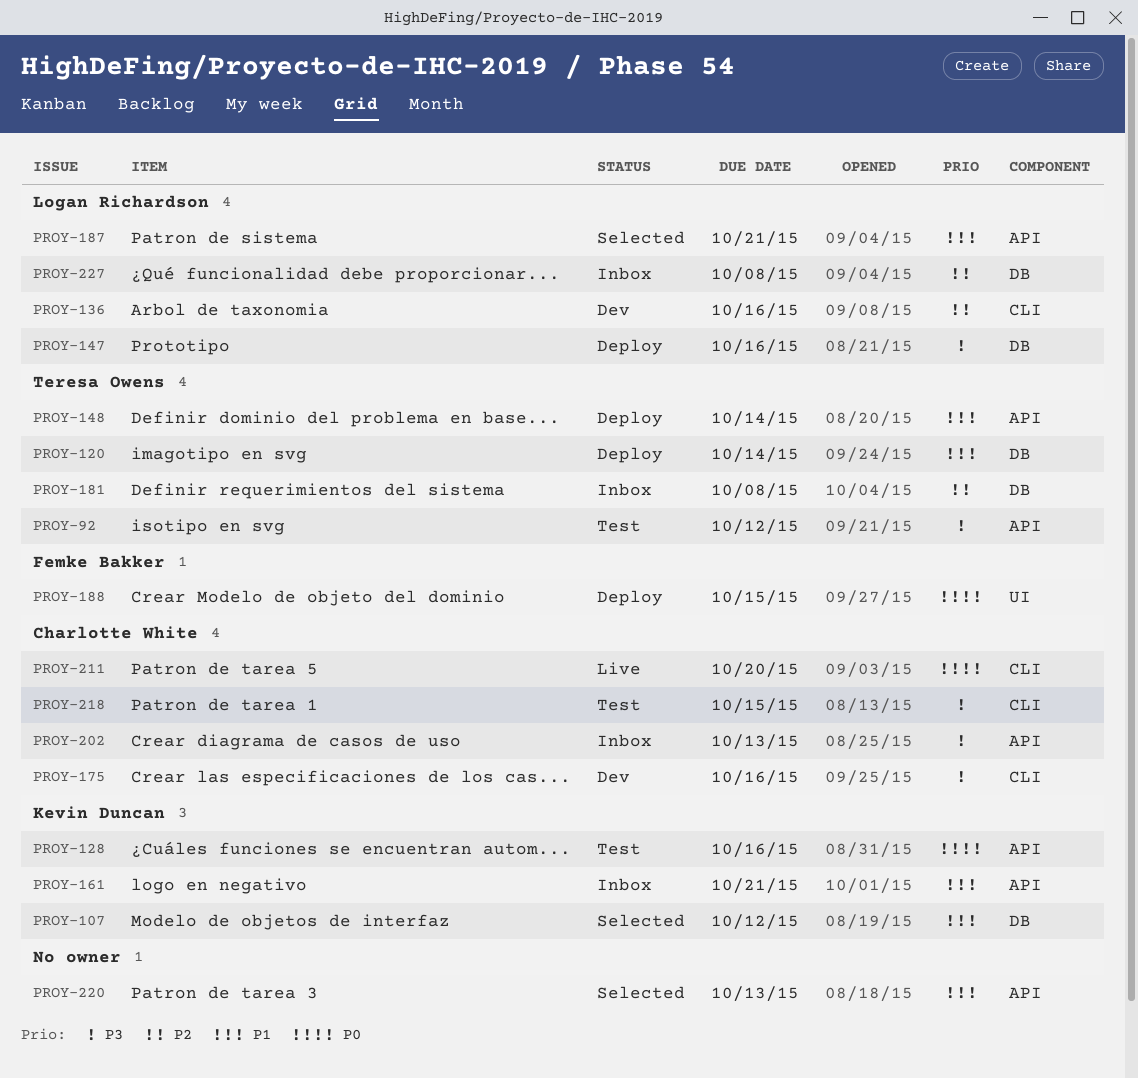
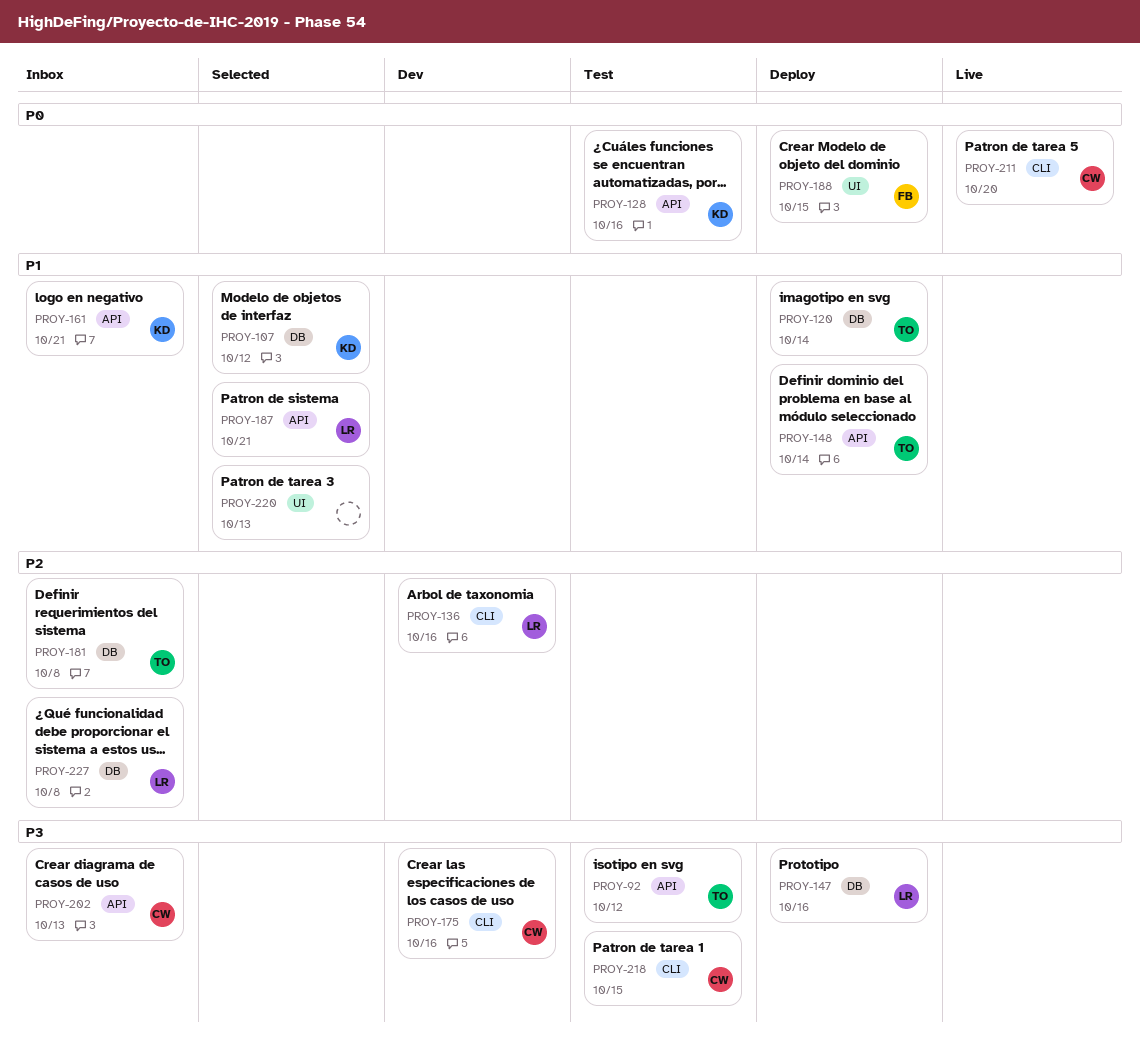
PROY-220, label: API -> UI

